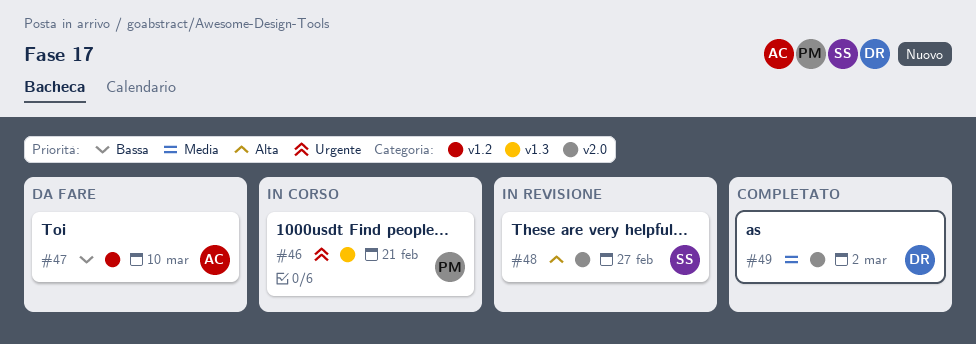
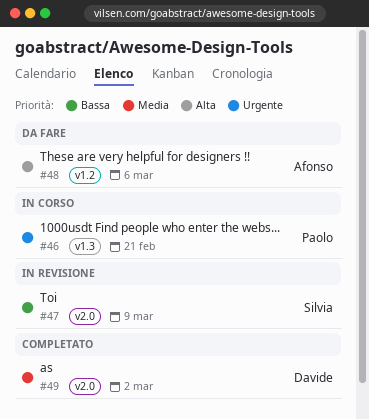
#47, status: Da fare -> In revisione
#47, owner: Afonso -> Silvia
#47, label: v1.2 -> v2.0
#47, due: Mar 10 -> Mar 9
#48, status: In revisione -> Da fare
#48, owner: Silvia -> Afonso
#48, label: v2.0 -> v1.2
#48, due: Feb 27 -> Mar 6

